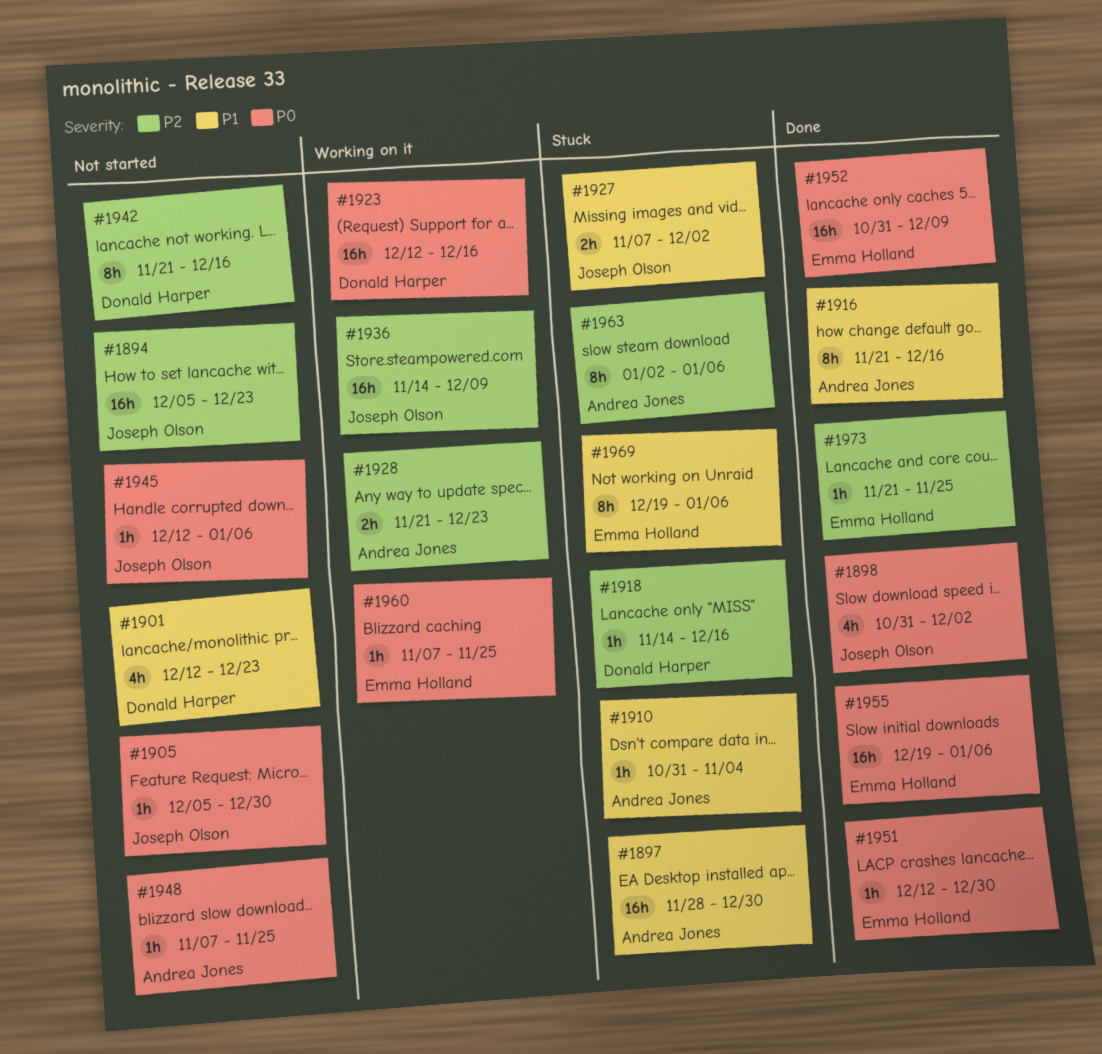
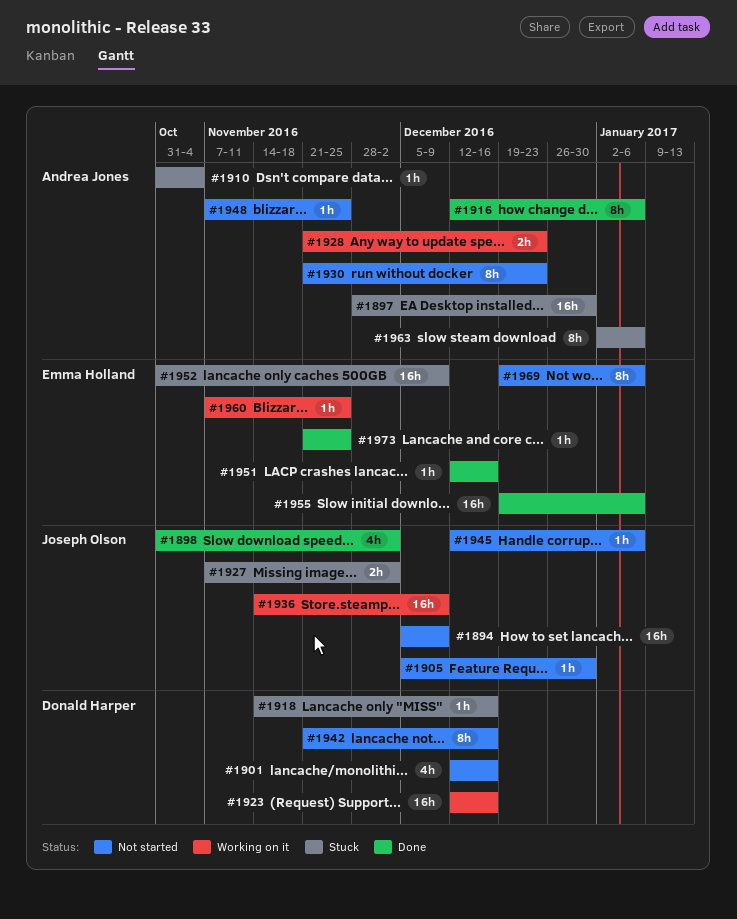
#1894, due: Dec 23 -> Dec 9
#1901, due: Dec 23 -> Dec 16
#1916, start: Nov 21 -> Dec 12
#1916, due: Dec 16 -> Jan 6
#1930: none -> present
#1951, due: Dec 30 -> Dec 16
#1952, status: Done -> Stuck
#1969, status: Stuck -> Not started

